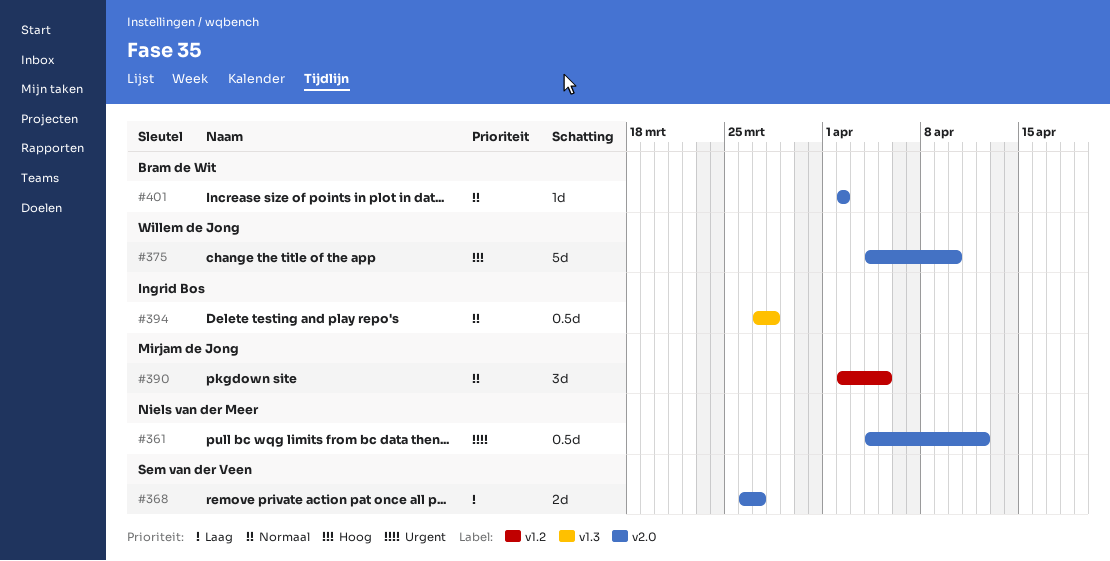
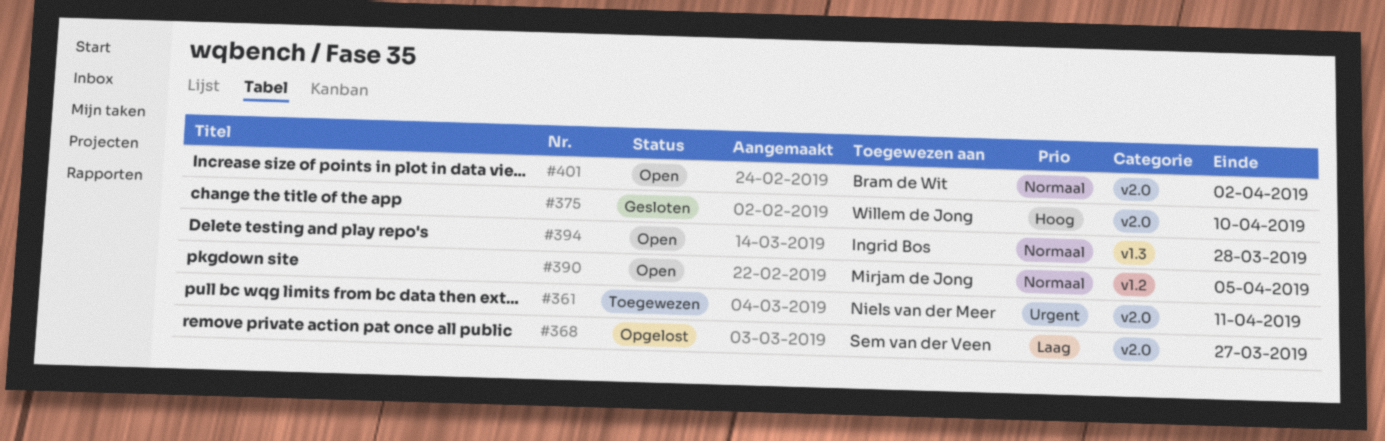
#361, due: Apr 12 -> Apr 11

